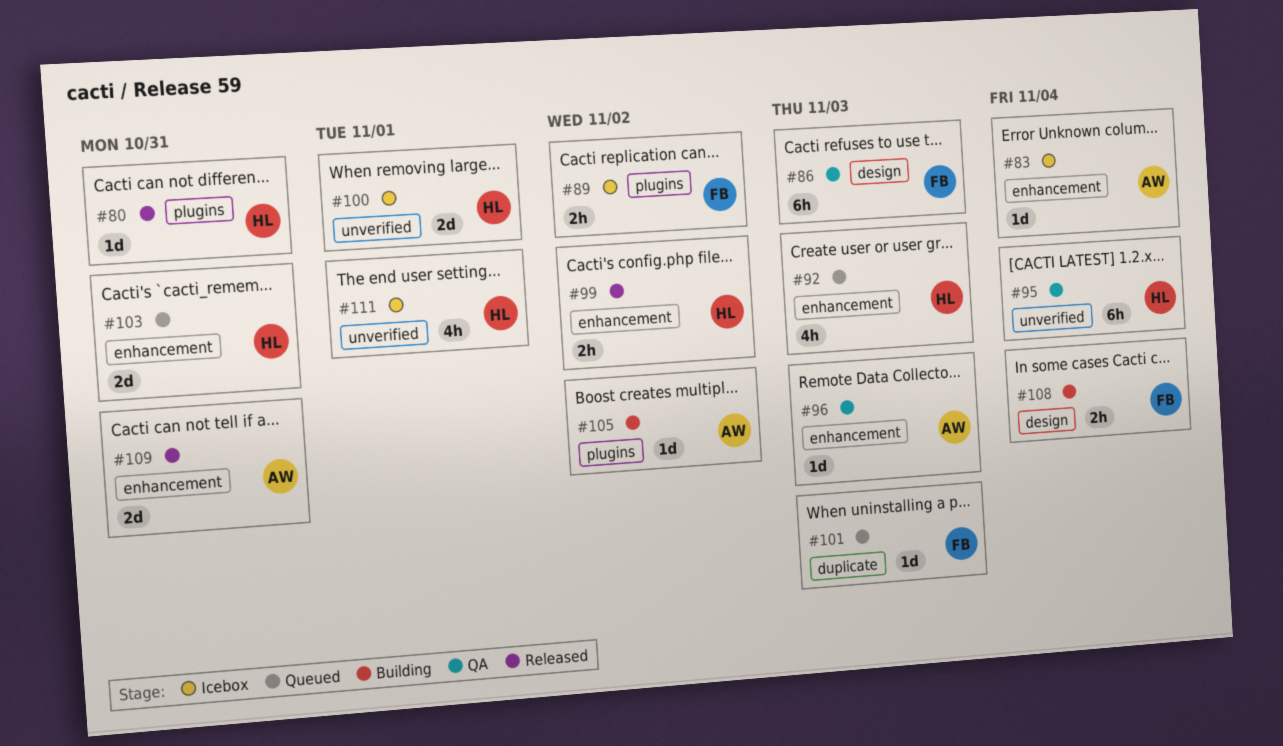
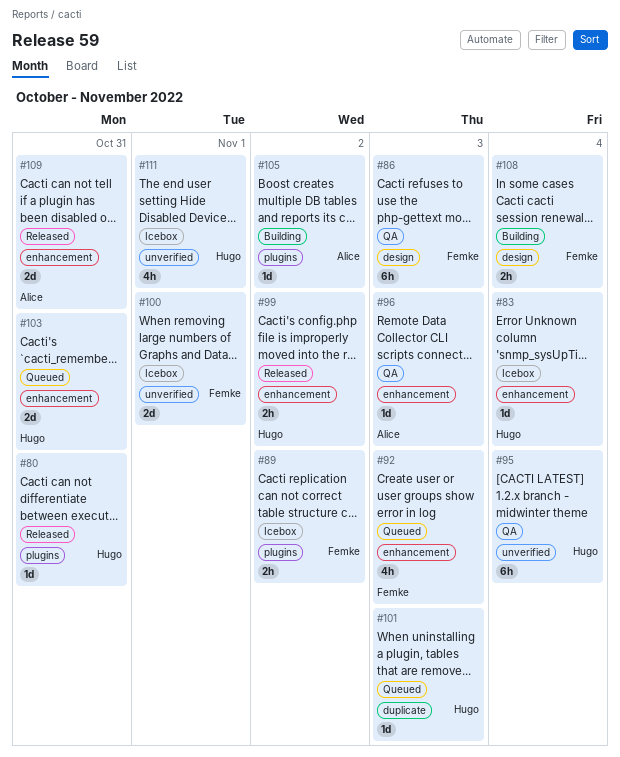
#83, owner: Alice -> Hugo
#92, owner: Hugo -> Femke
#100, owner: Hugo -> Femke
#101, owner: Femke -> Hugo

